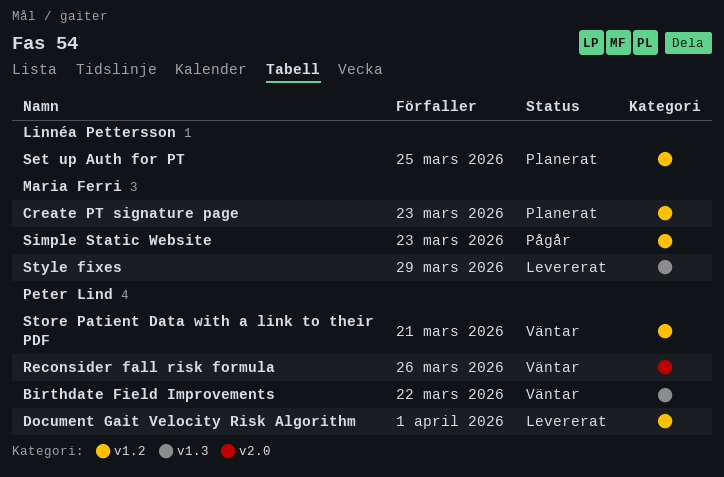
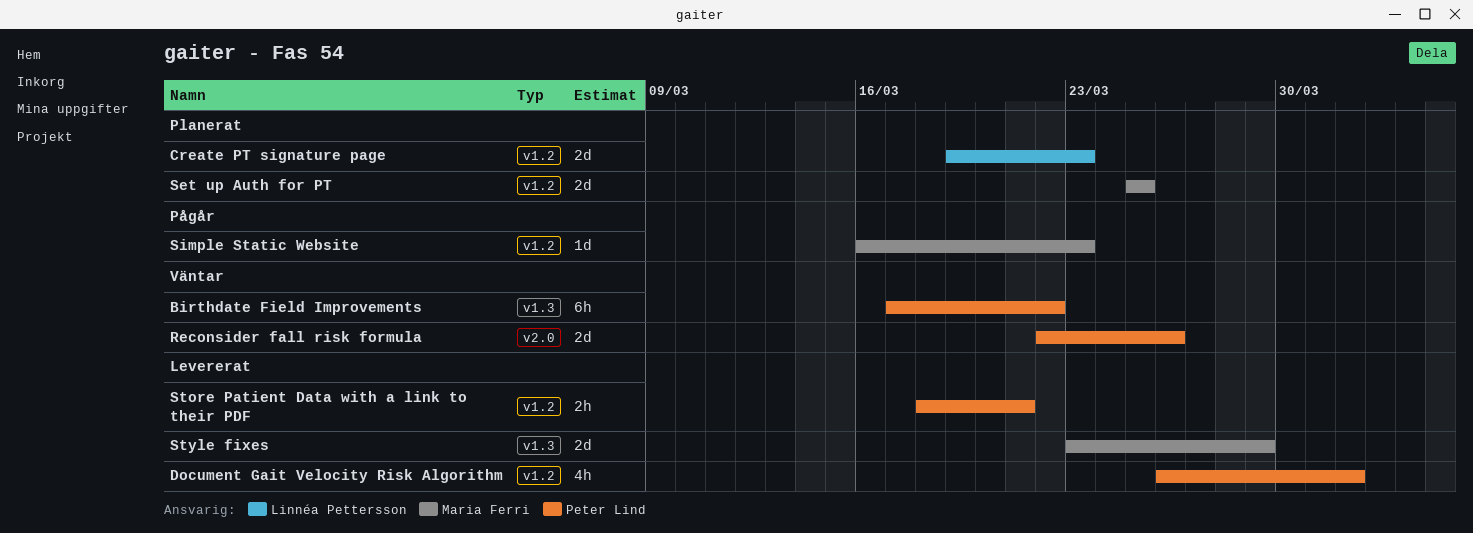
Create PT signature page, owner: Maria Ferri -> Linnéa Pettersson
Set up Auth for PT, owner: Linnéa Pettersson -> Maria Ferri
Store Patient Data with a link to their PDF, status: Väntar -> Levererat

